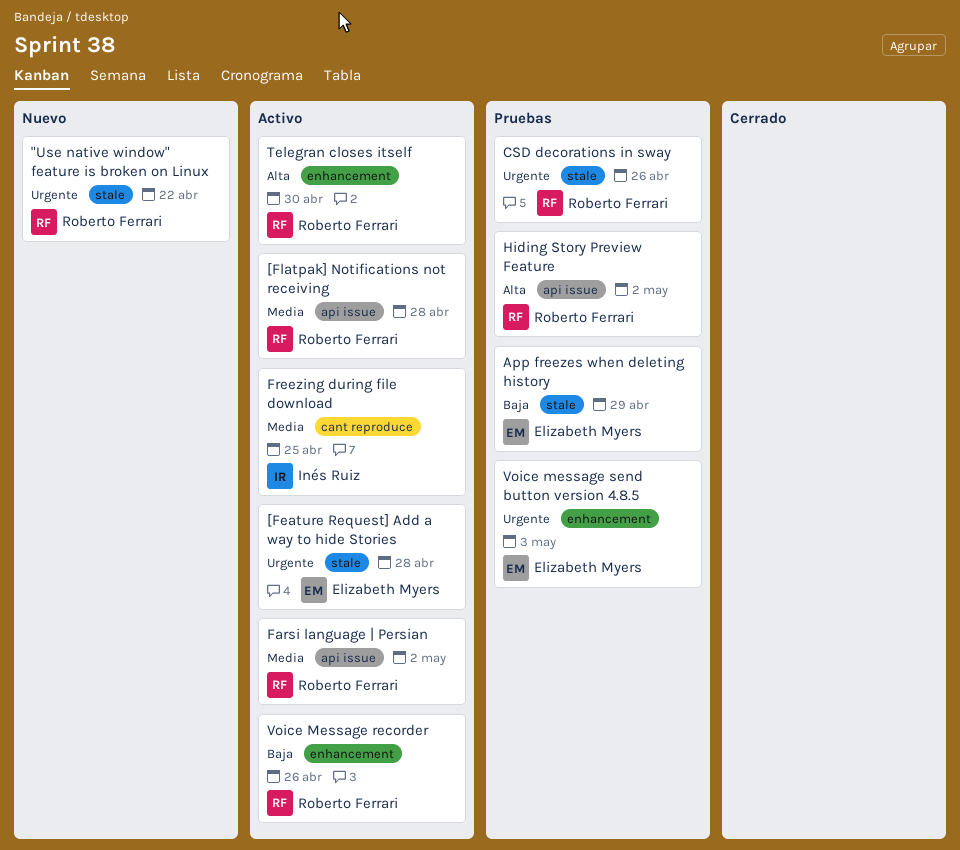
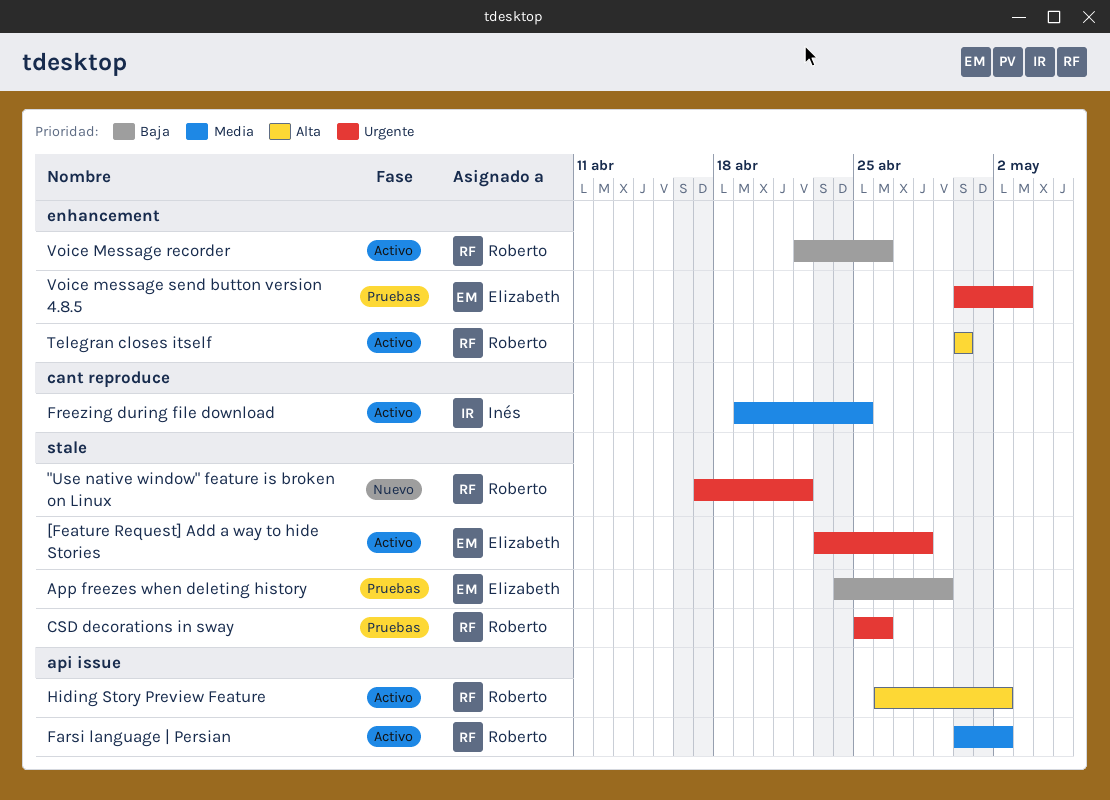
[Flatpak] Notifications not receiving: present -> none
Hiding Story Preview Feature, status: Pruebas -> Activo

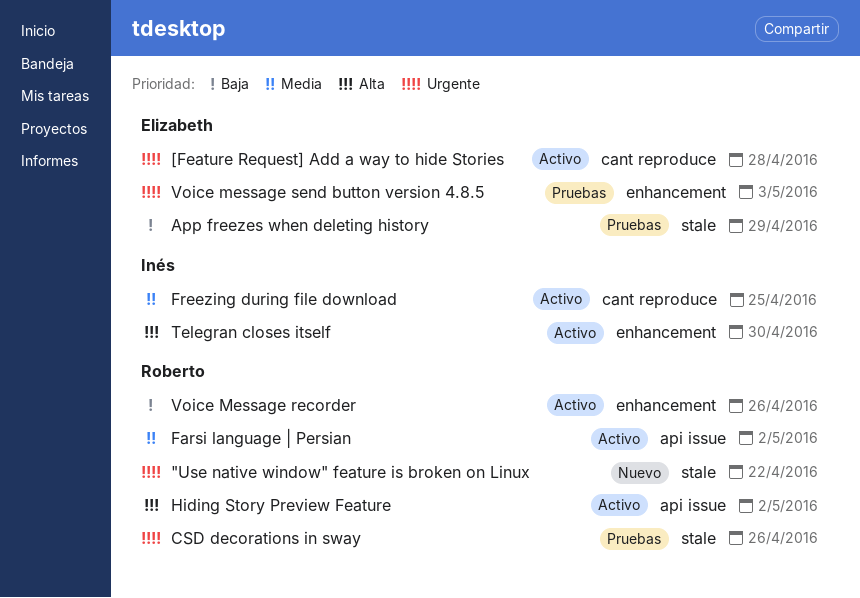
[Feature Request] Add a way to hide Stories, label: stale -> cant reproduce
Telegran closes itself, owner: Roberto -> Inés

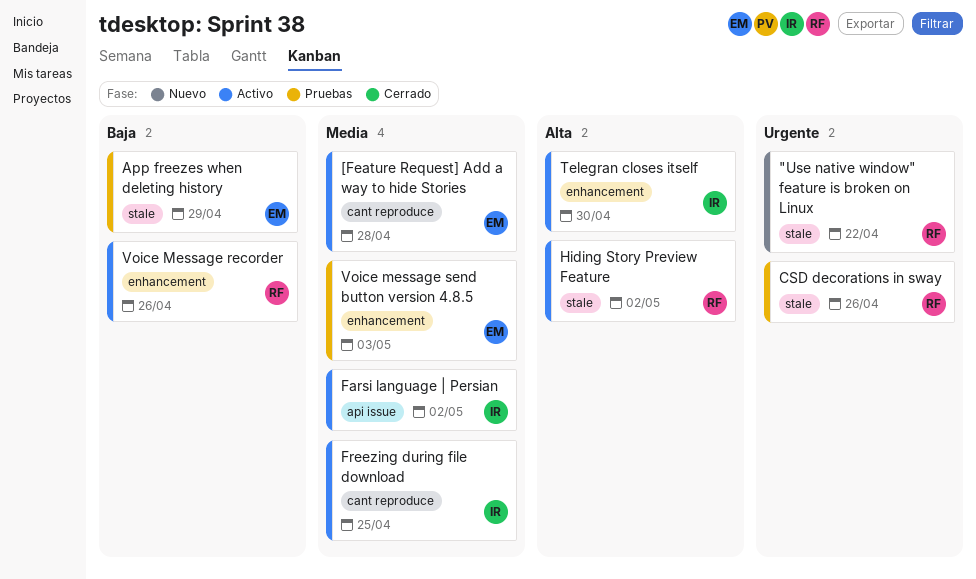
[Feature Request] Add a way to hide Stories, priority: Urgente -> Media
Farsi language | Persian, owner: Roberto -> Inés
Hiding Story Preview Feature, label: api issue -> stale
Voice message send button version 4.8.5, priority: Urgente -> Media

